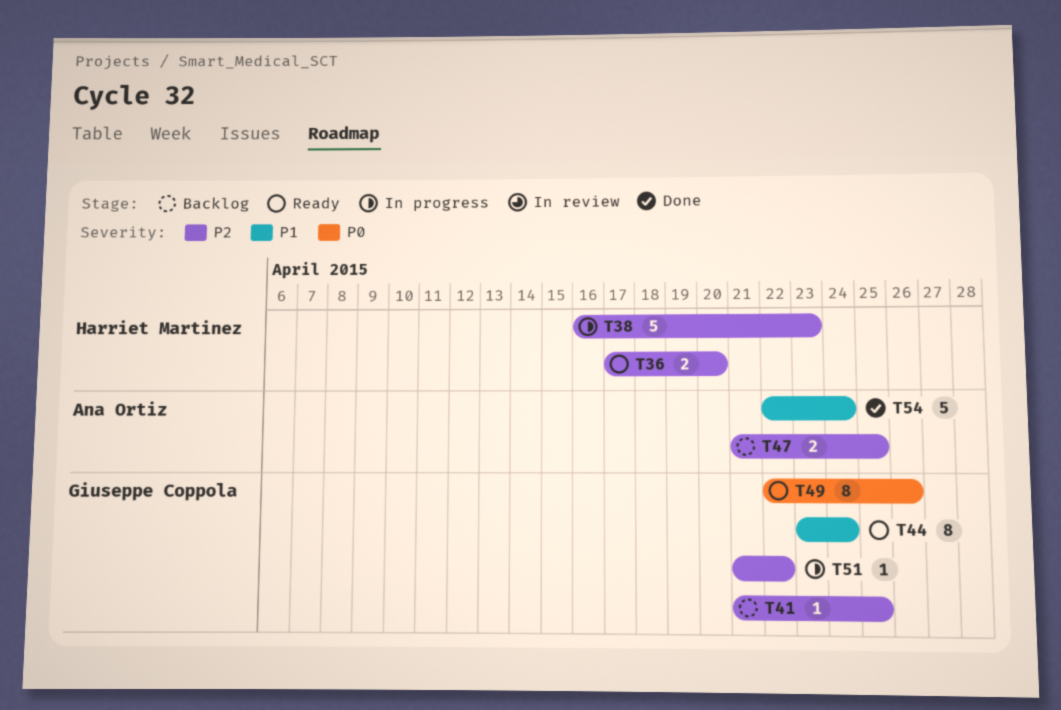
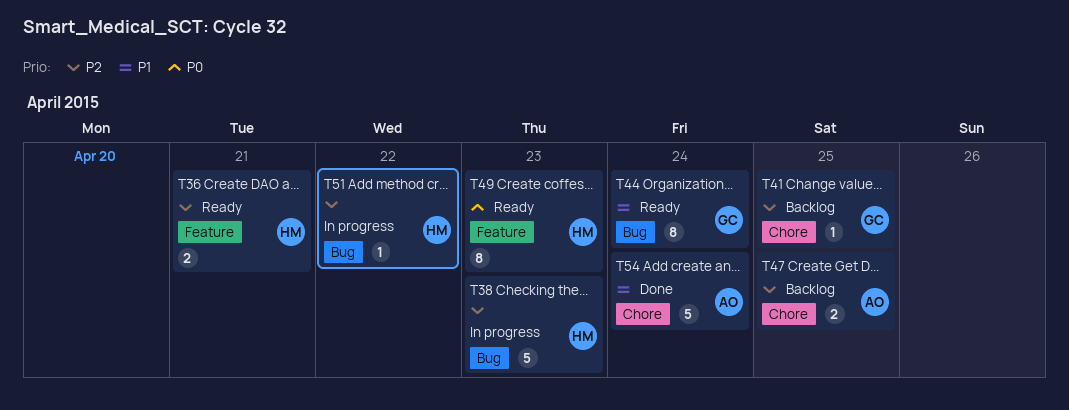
T36, due: Apr 20 -> Apr 21
T49, owner: Giuseppe Coppola -> Harriet Martinez
T49, due: Apr 26 -> Apr 23
T51, owner: Giuseppe Coppola -> Harriet Martinez

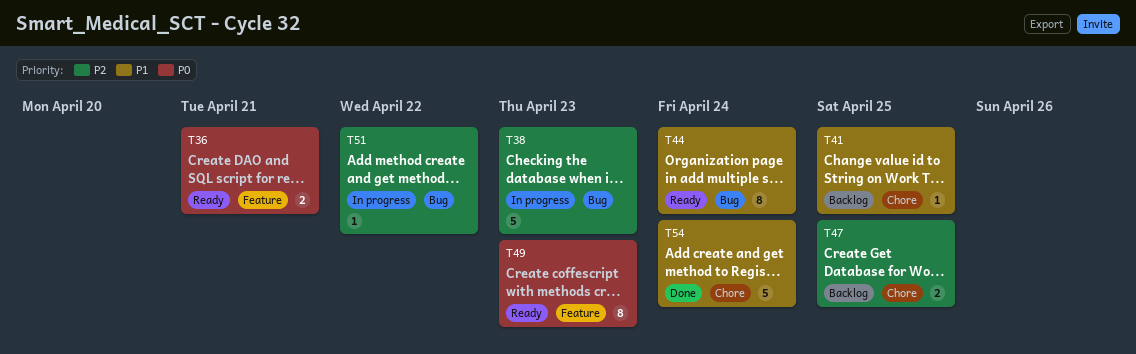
T36, priority: P2 -> P0
T41, priority: P2 -> P1

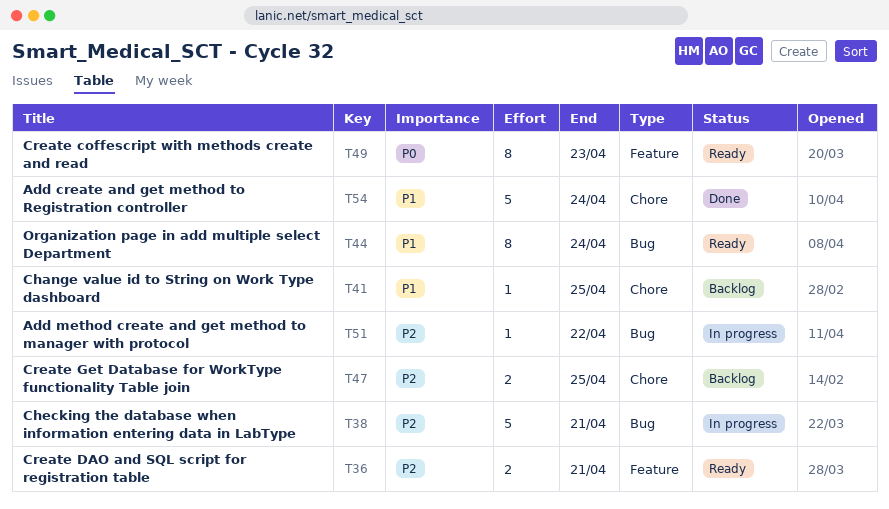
T36, priority: P0 -> P2
T38, due: Apr 23 -> Apr 21

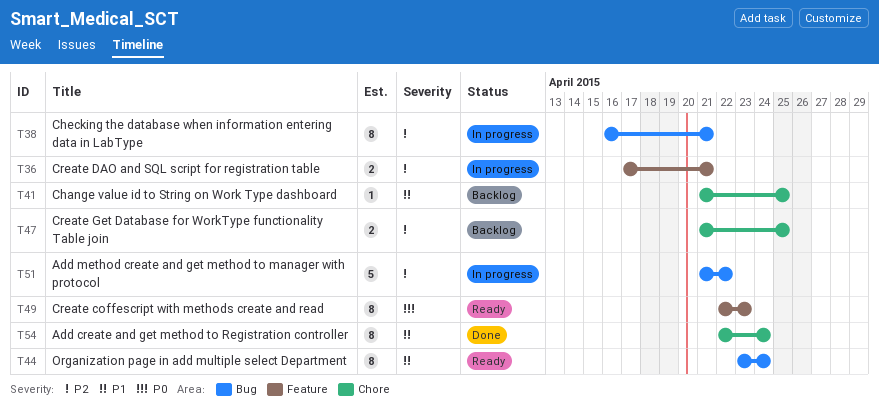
T36, status: Ready -> In progress
T38, estimate: 5 -> 8
T51, estimate: 1 -> 5
T54, estimate: 5 -> 8

